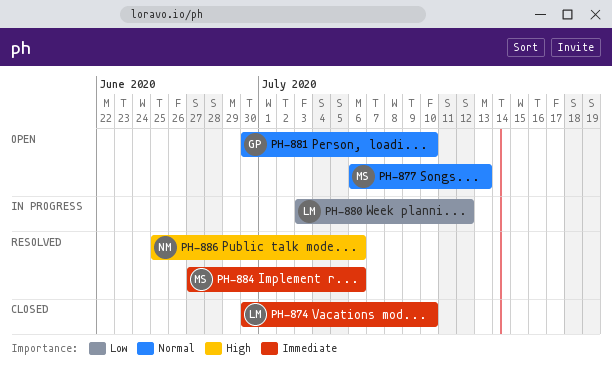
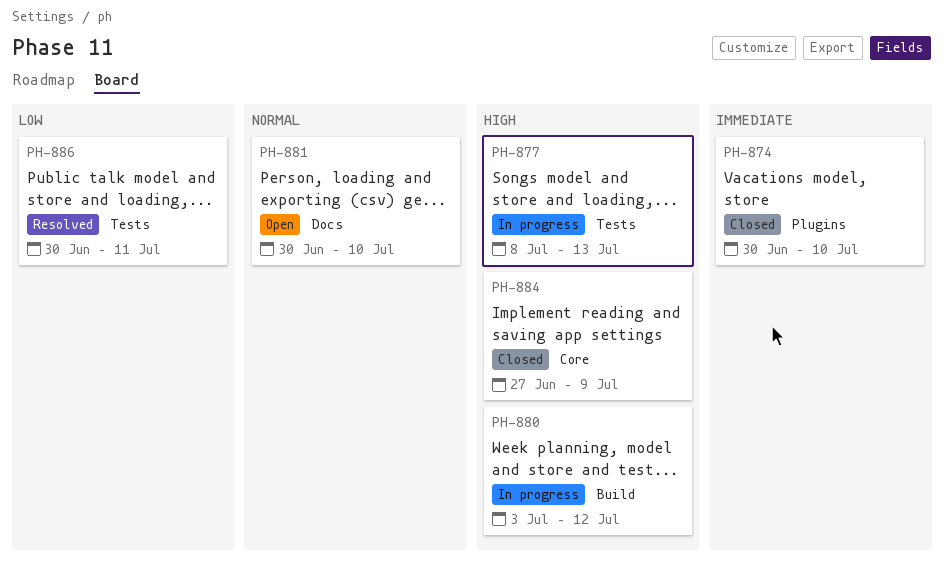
PH-877, status: Open -> In progress
PH-877, priority: Normal -> High
PH-877, start: Jul 6 -> Jul 8
PH-880, priority: Low -> High
PH-884, status: Resolved -> Closed
PH-884, priority: Immediate -> High
PH-884, due: Jul 6 -> Jul 9
PH-886, priority: High -> Low
PH-886, start: Jun 25 -> Jun 30
PH-886, due: Jul 6 -> Jul 11

